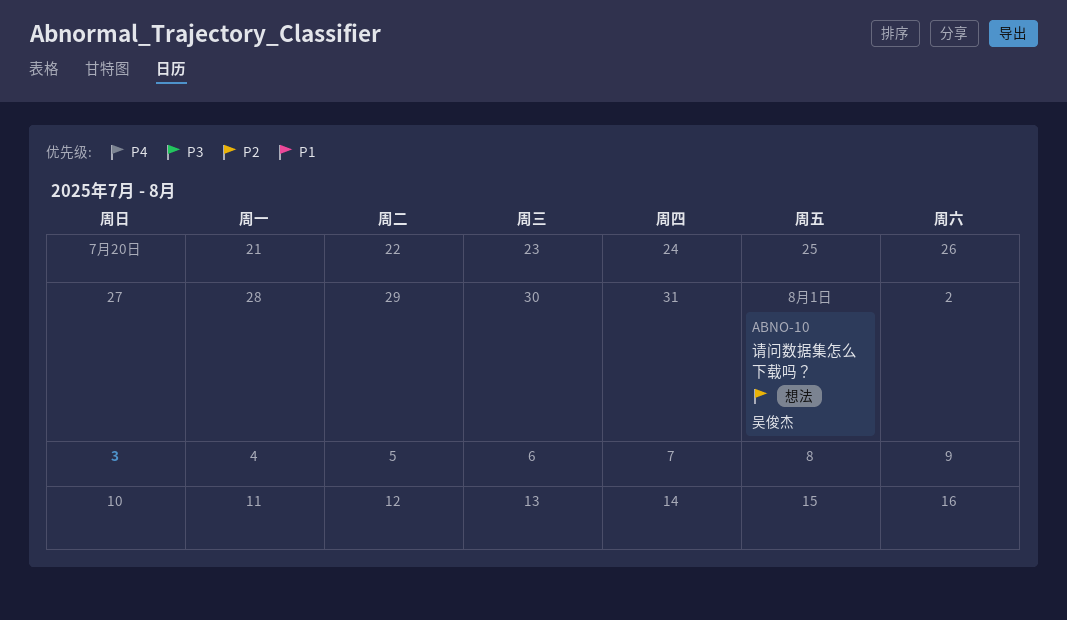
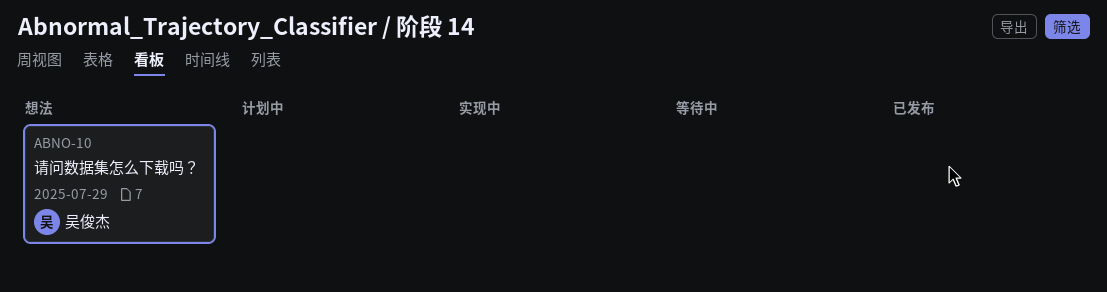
ABNO-10, due: Aug 1 -> Jul 29

